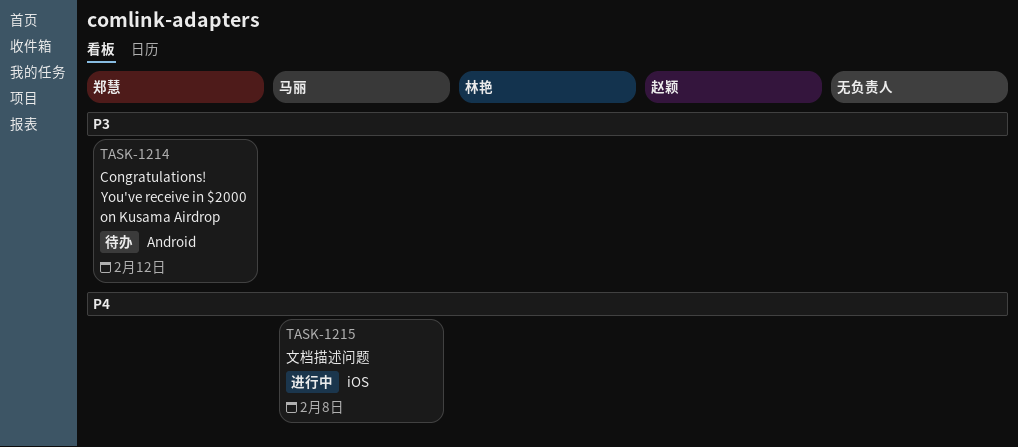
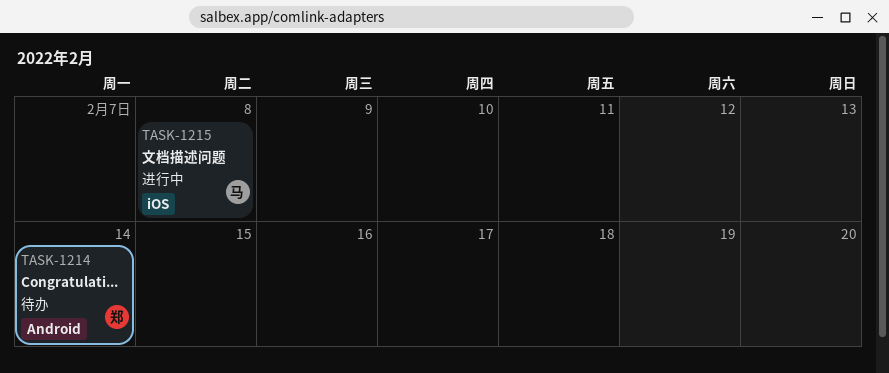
TASK-1214, due: Feb 12 -> Feb 14

